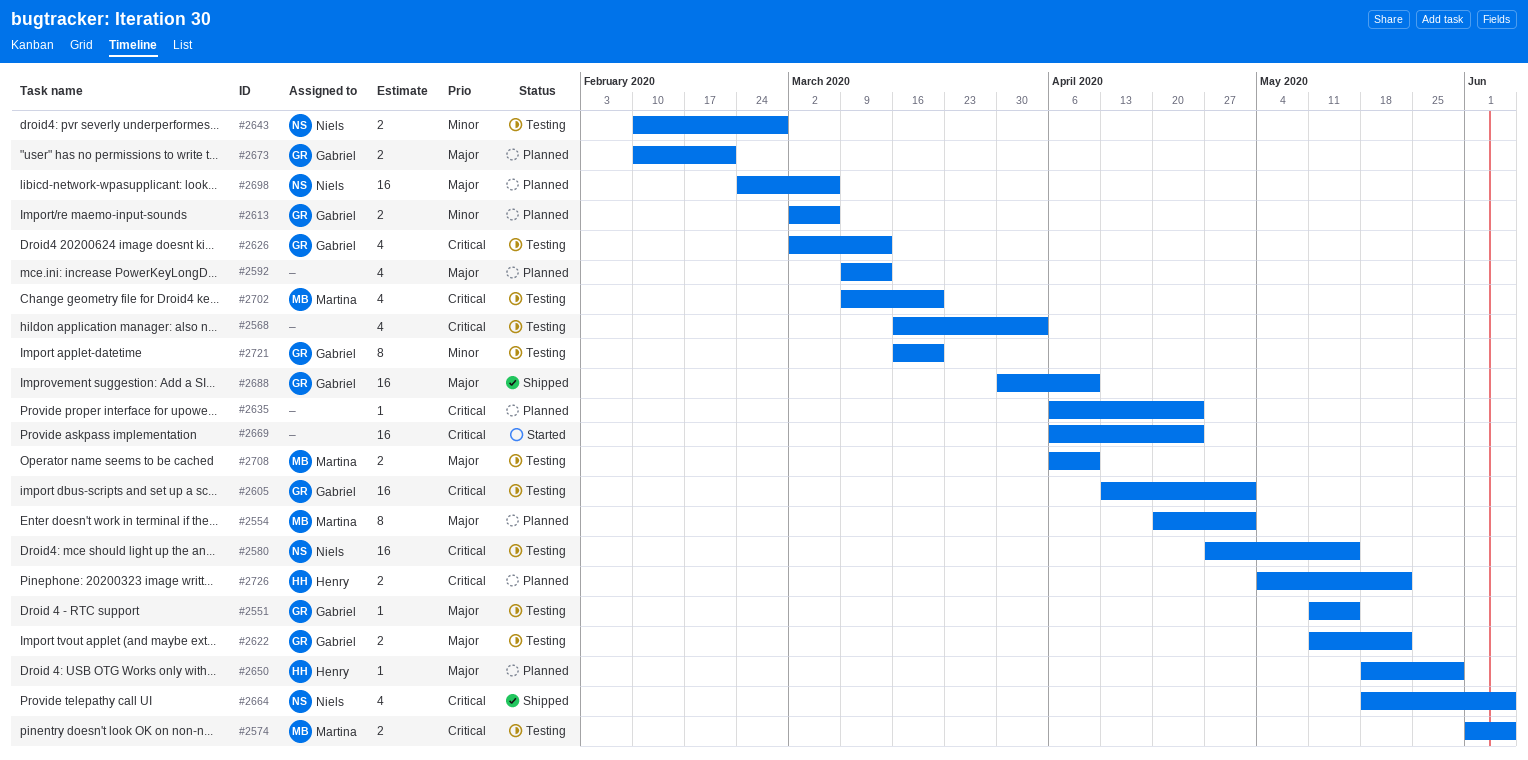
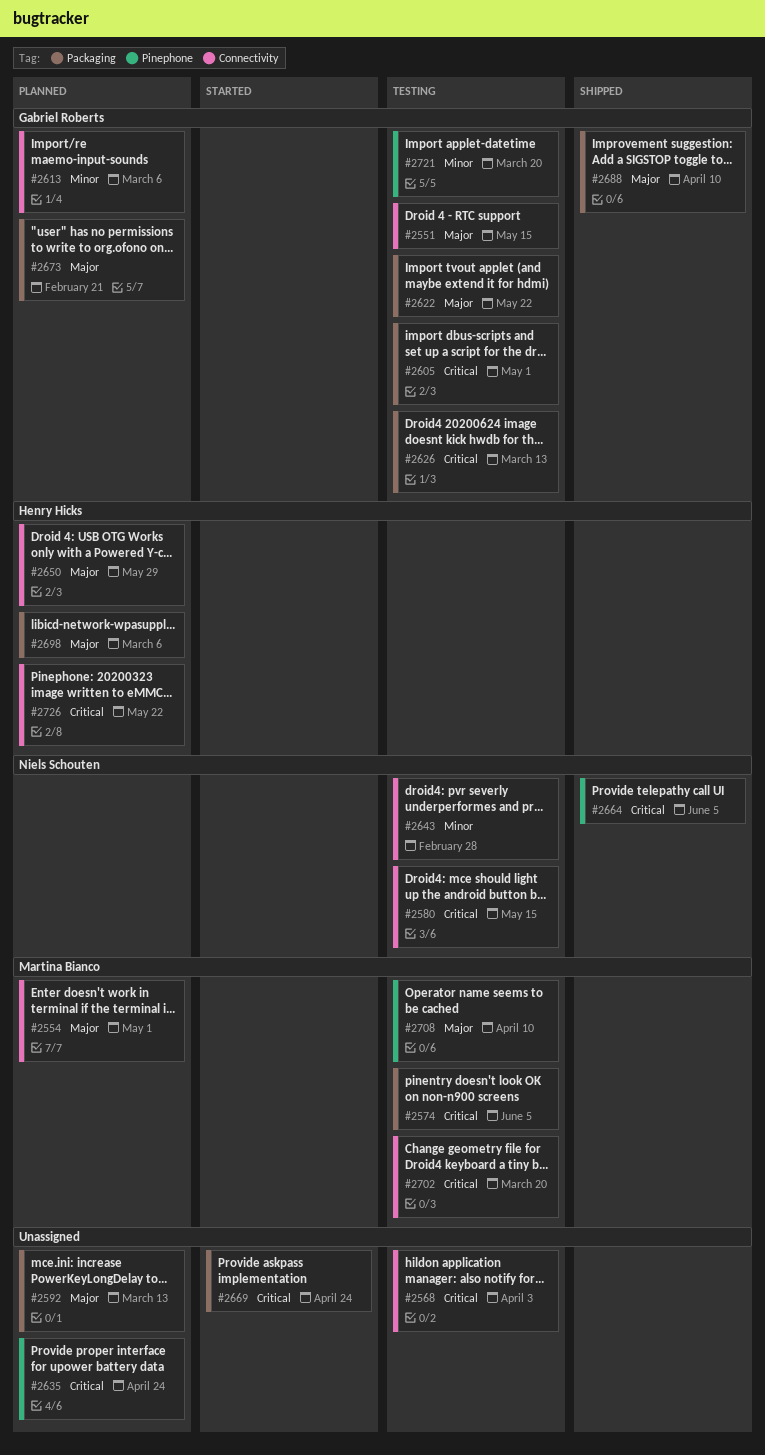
#2698, owner: Niels Schouten -> Henry Hicks

